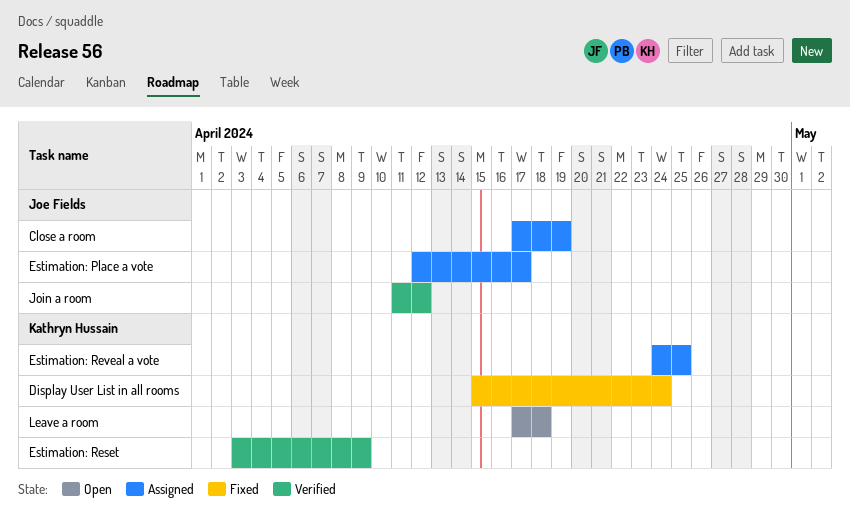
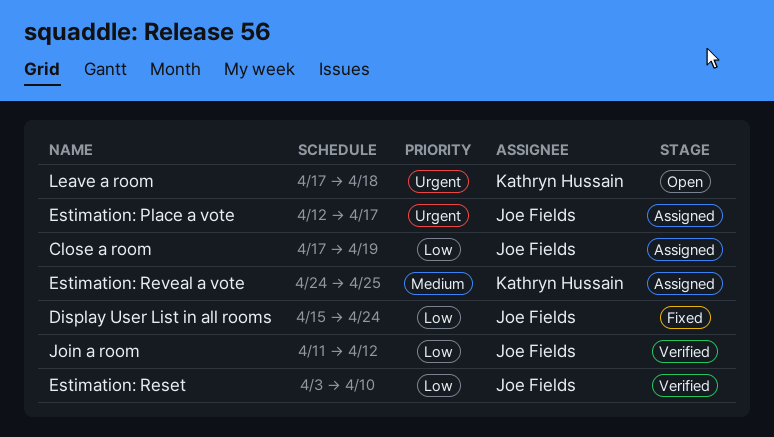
Display User List in all rooms, owner: Kathryn Hussain -> Joe Fields
Estimation: Reset, owner: Kathryn Hussain -> Joe Fields
Estimation: Reset, due: Apr 9 -> Apr 10

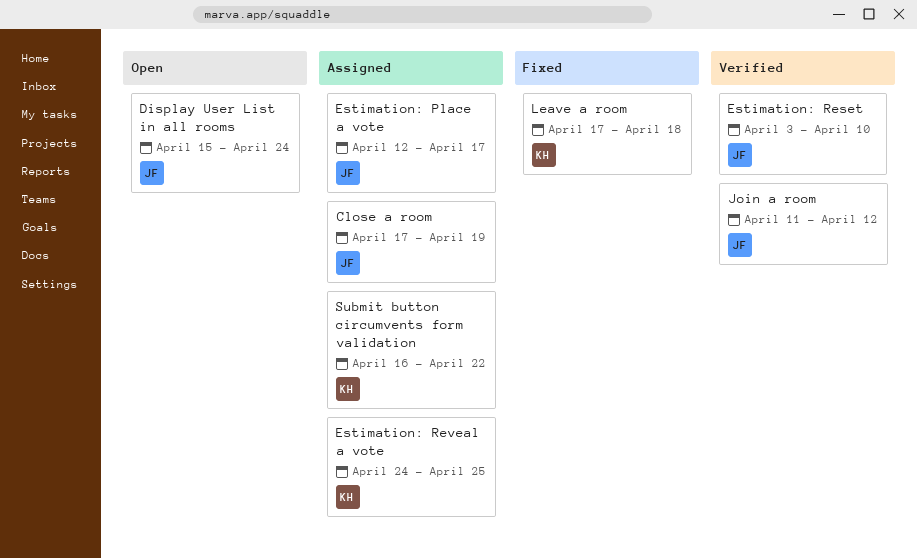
Display User List in all rooms, status: Fixed -> Open
Leave a room, status: Open -> Fixed
Submit button circumvents form validation: none -> present

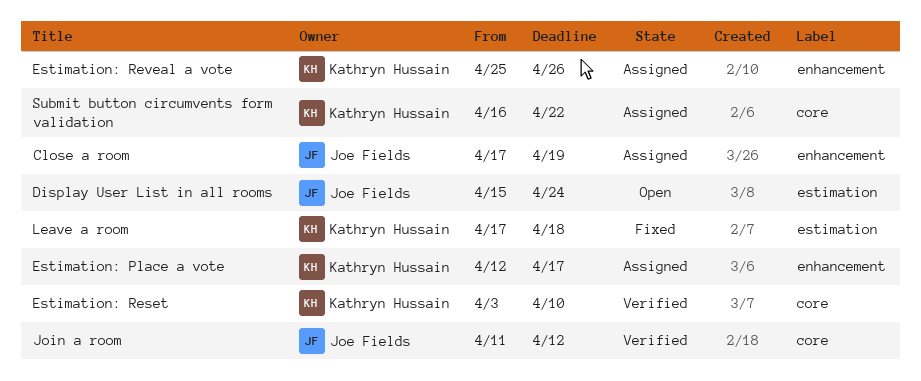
Estimation: Place a vote, owner: Joe Fields -> Kathryn Hussain
Estimation: Reset, owner: Joe Fields -> Kathryn Hussain
Estimation: Reveal a vote, start: Apr 24 -> Apr 25
Estimation: Reveal a vote, due: Apr 25 -> Apr 26

